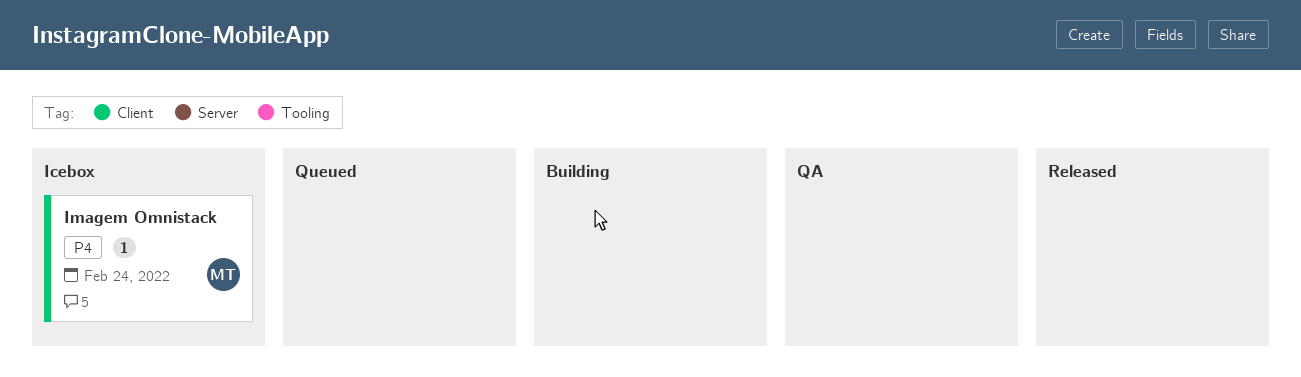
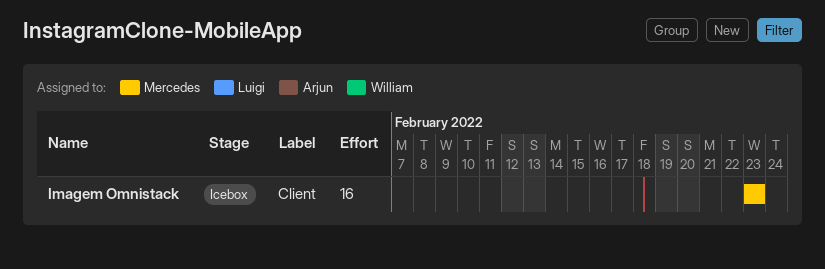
Imagem Omnistack, estimate: 1 -> 16
Imagem Omnistack, due: Feb 24 -> Feb 23

